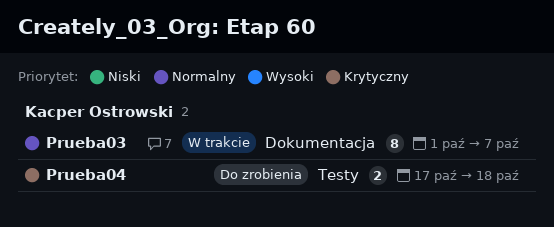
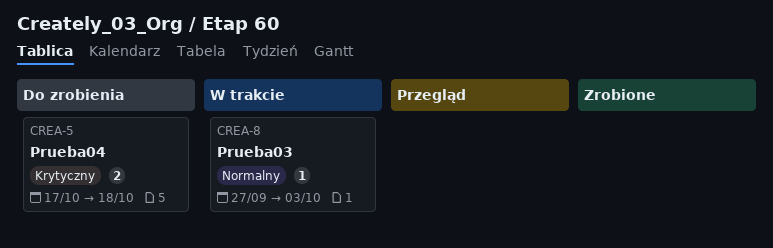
Prueba03, estimate: 8 -> 1
Prueba03, start: Oct 1 -> Sep 27
Prueba03, due: Oct 7 -> Oct 3

